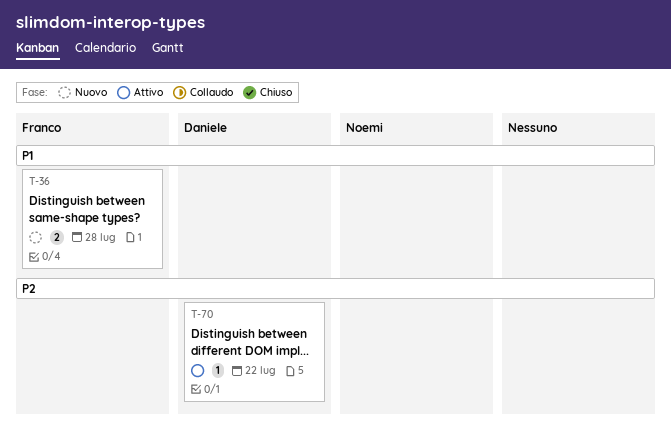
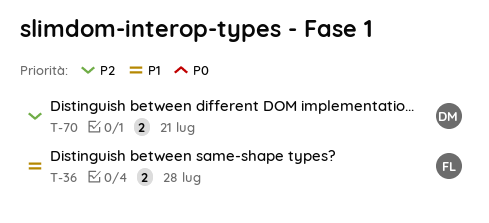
T-70, estimate: 1 -> 2
T-70, due: Jul 22 -> Jul 21

